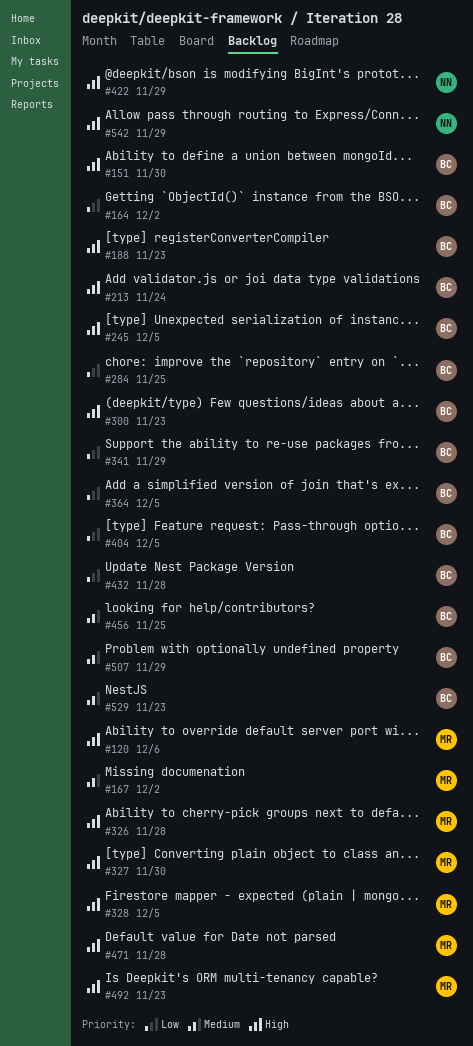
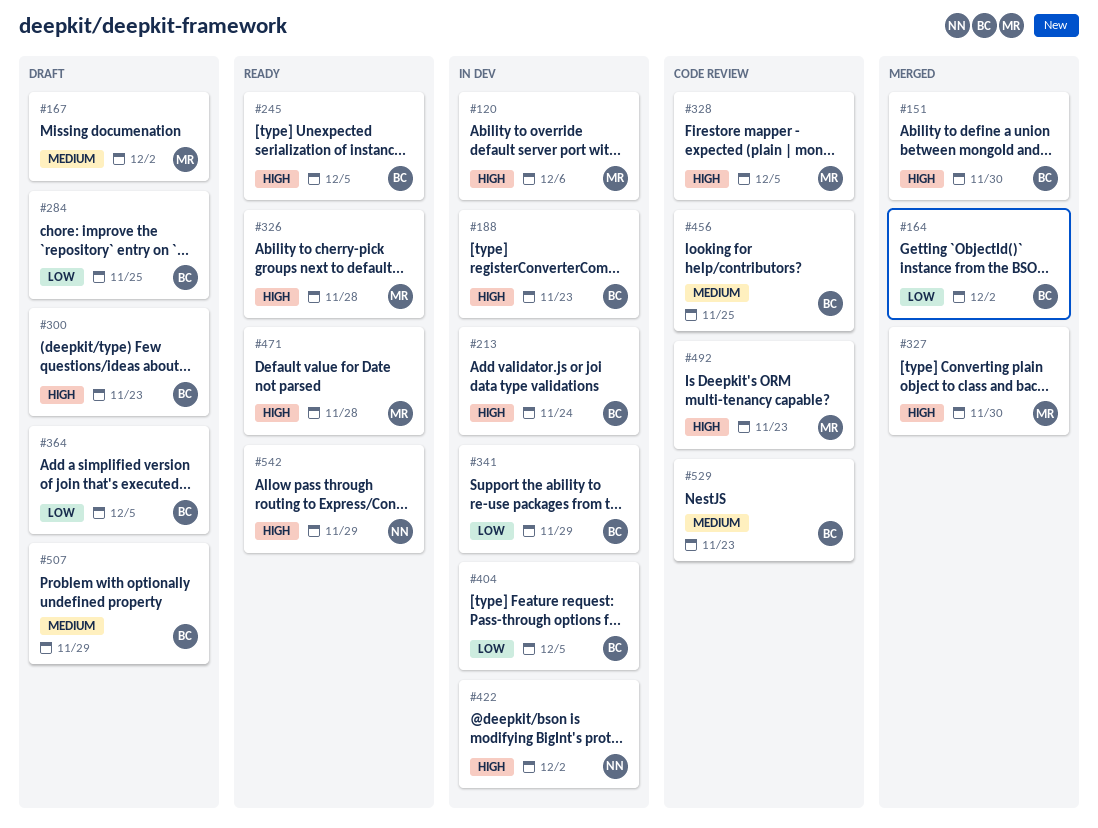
#422, due: Nov 29 -> Dec 2
#432: present -> none

